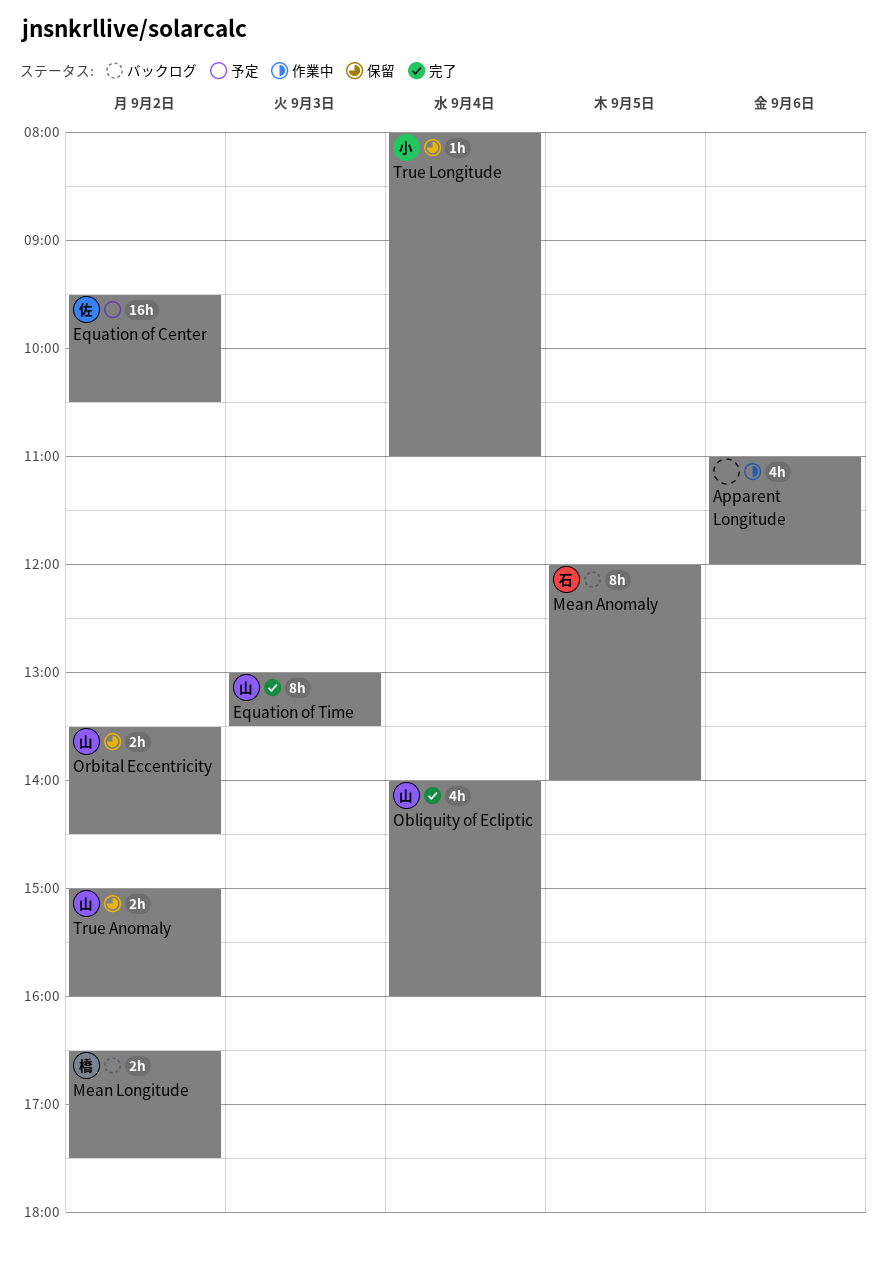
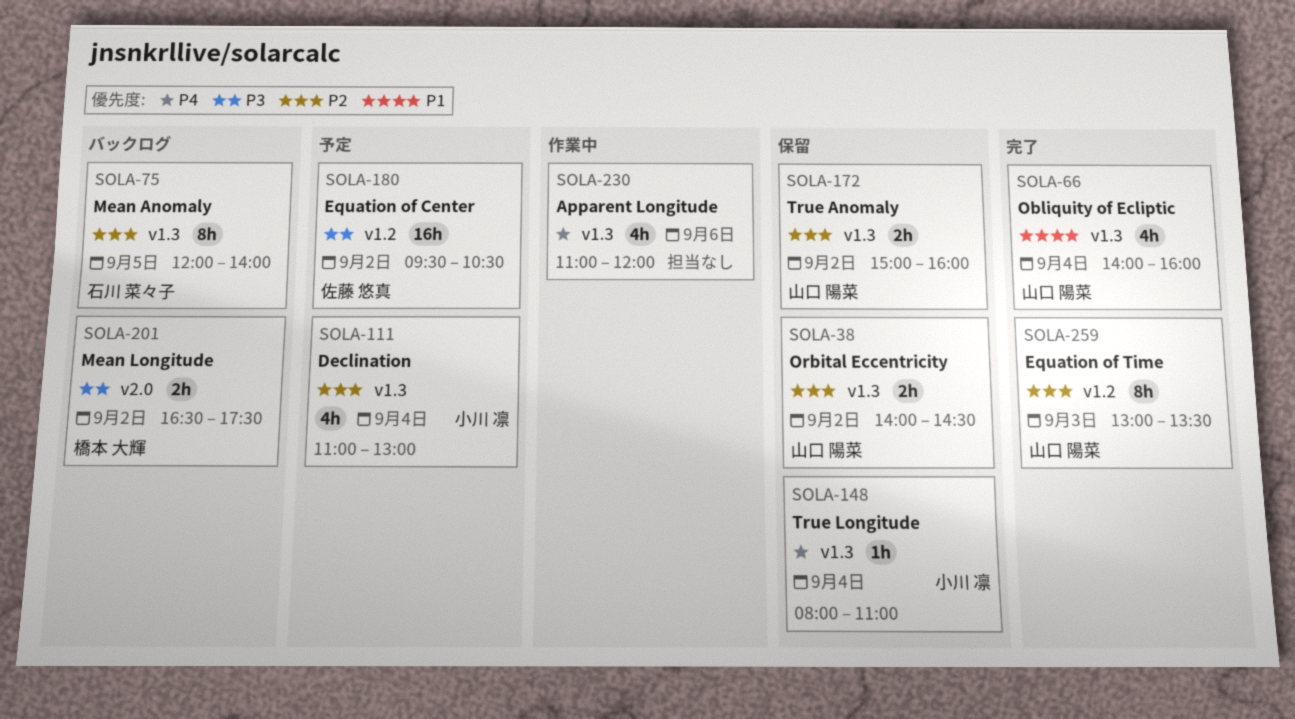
Declination: none -> present
Orbital Eccentricity, begins: 13:30 -> 14:00

